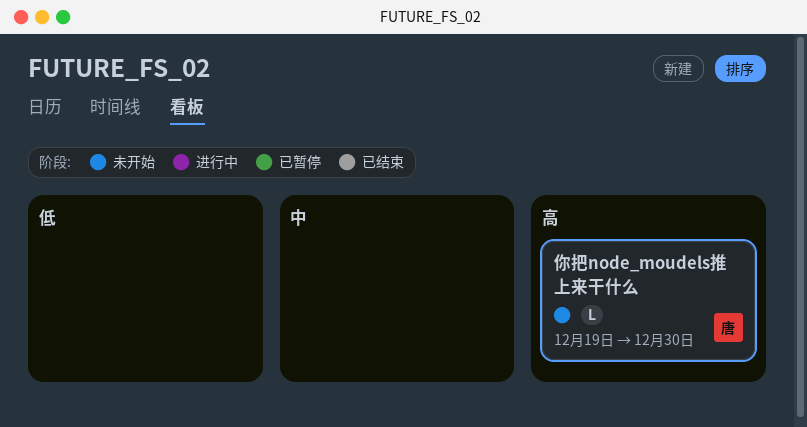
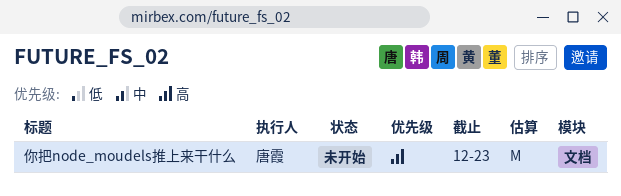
你把node_moudels推上来干什么, estimate: L -> M
你把node_moudels推上来干什么, due: Dec 30 -> Dec 23

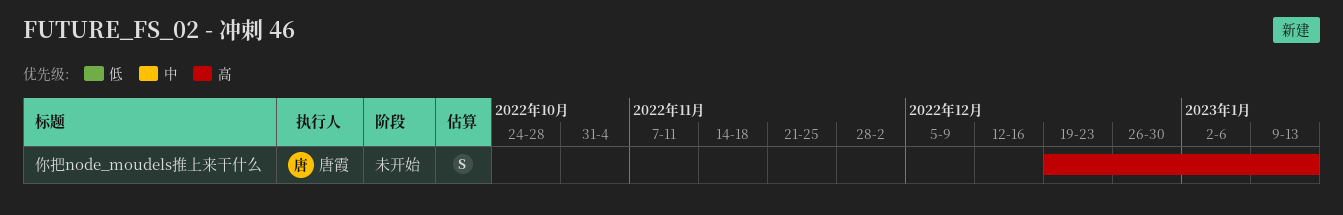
你把node_moudels推上来干什么, estimate: M -> S
你把node_moudels推上来干什么, due: Dec 23 -> Jan 13

